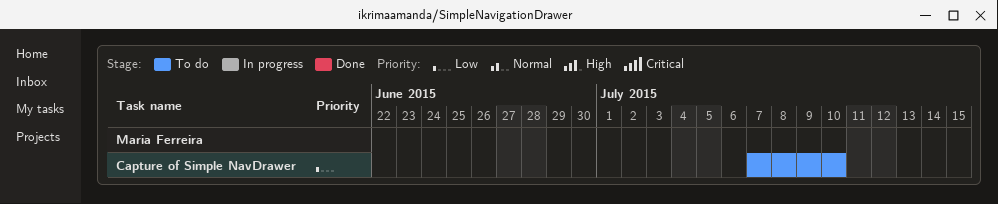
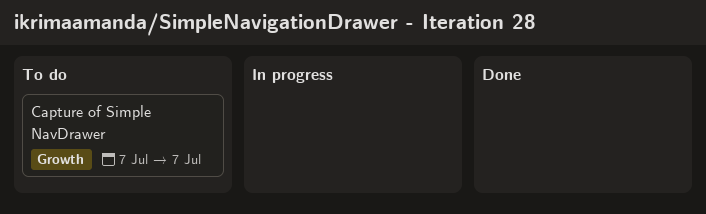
Capture of Simple NavDrawer, due: Jul 10 -> Jul 7

